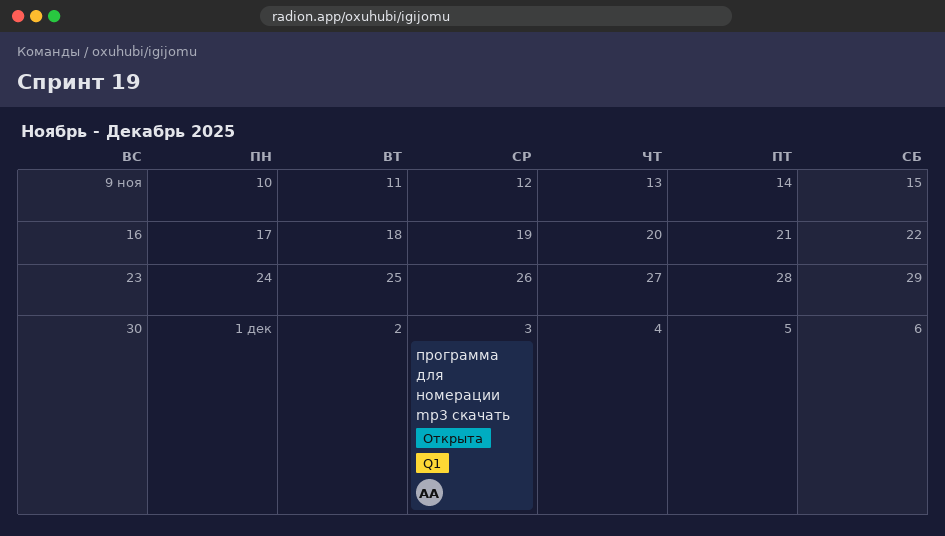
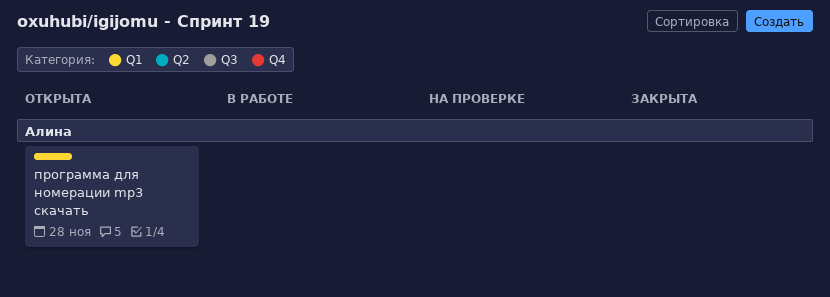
программа для номерации mp3 скачать, due: Dec 3 -> Nov 28

